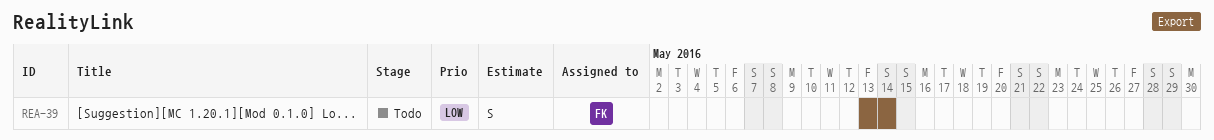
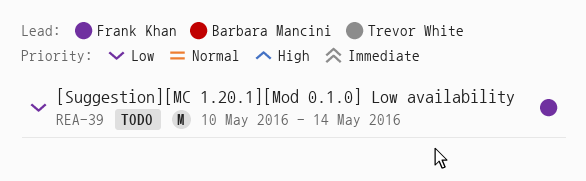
REA-39, estimate: S -> M
REA-39, start: May 13 -> May 10

